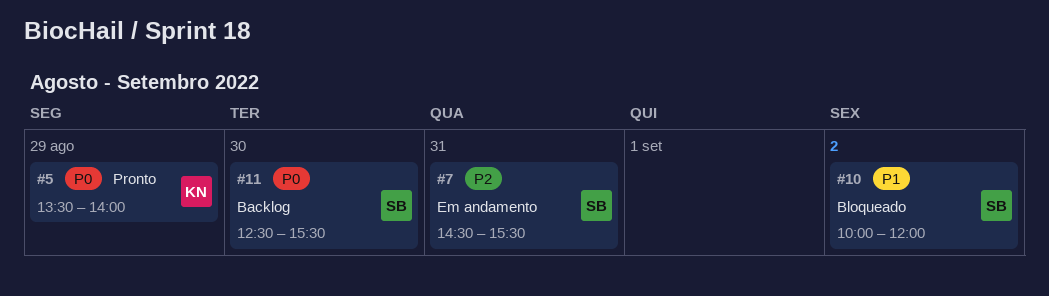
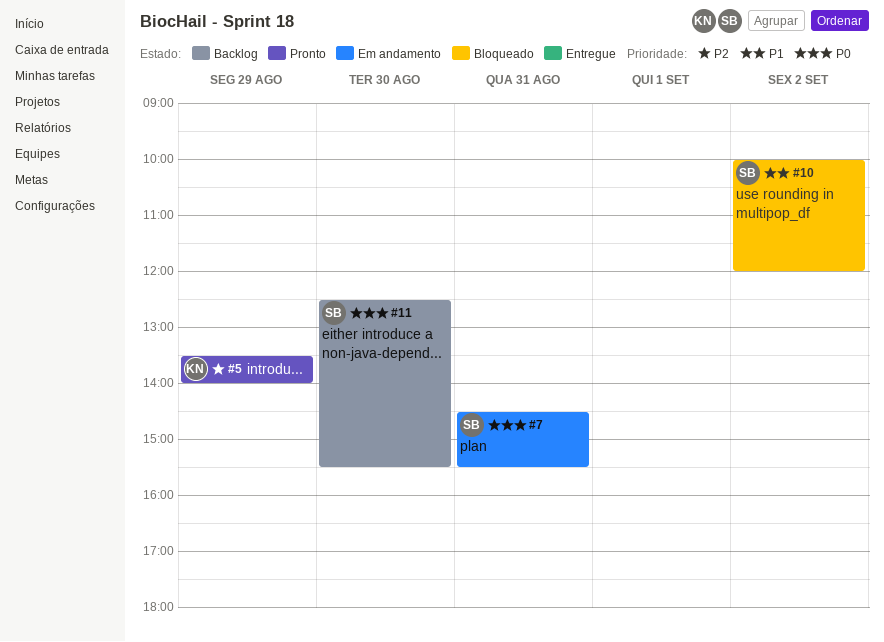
#5, priority: P0 -> P2
#7, priority: P2 -> P0

